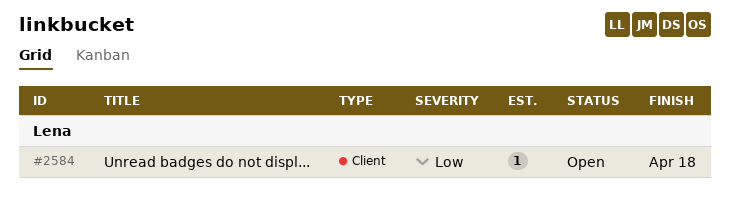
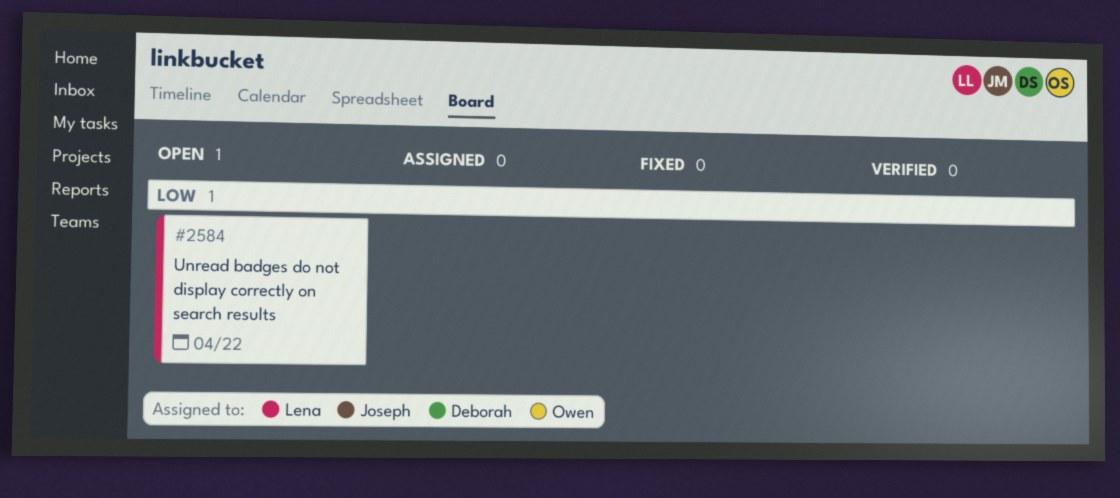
#2584, due: Apr 18 -> Apr 22

